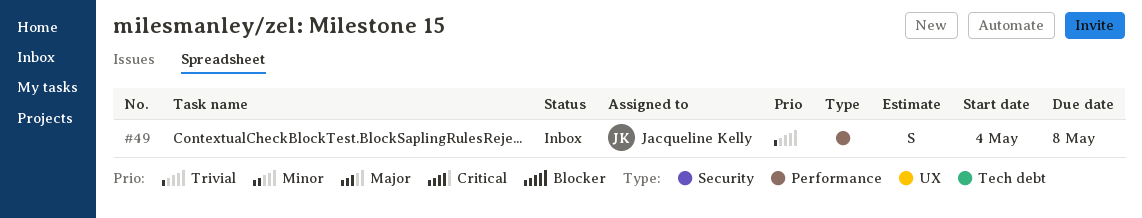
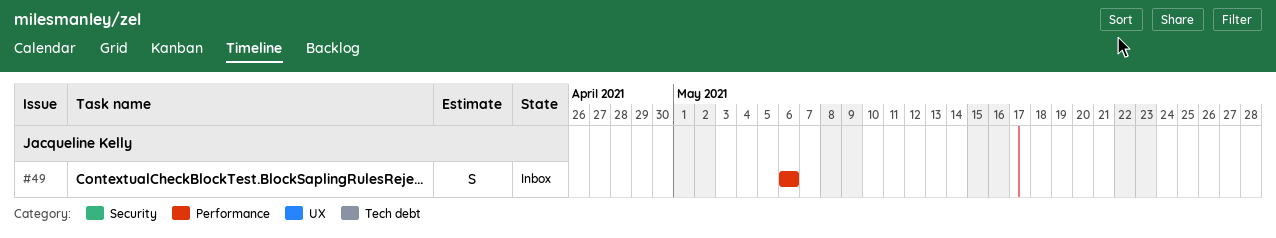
#49, start: May 4 -> May 6
#49, due: May 8 -> May 6

